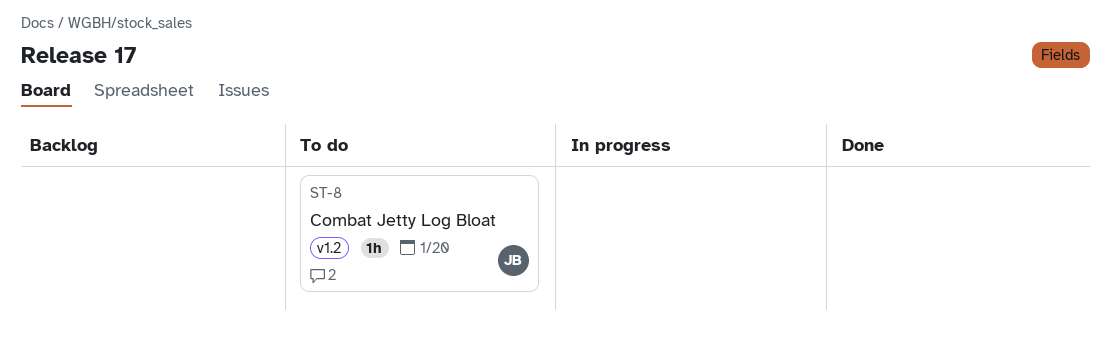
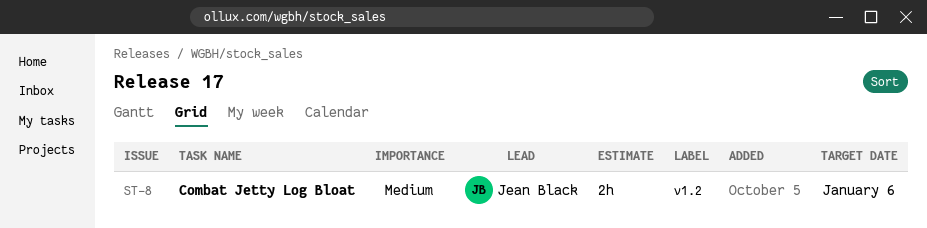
ST-8, estimate: 1h -> 2h
ST-8, due: Jan 20 -> Jan 6

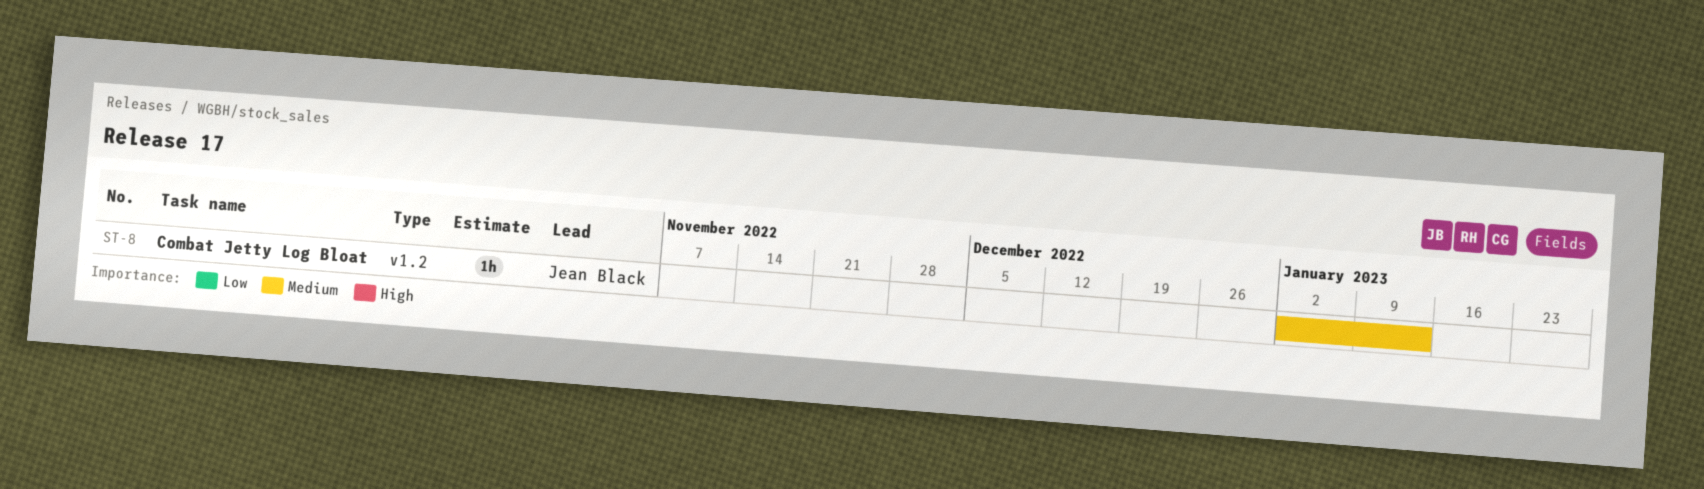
ST-8, estimate: 2h -> 1h
ST-8, due: Jan 6 -> Jan 13

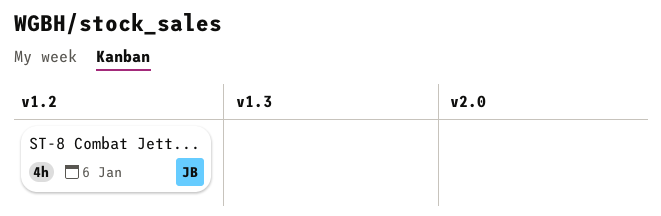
ST-8, estimate: 1h -> 4h
ST-8, due: Jan 13 -> Jan 6

